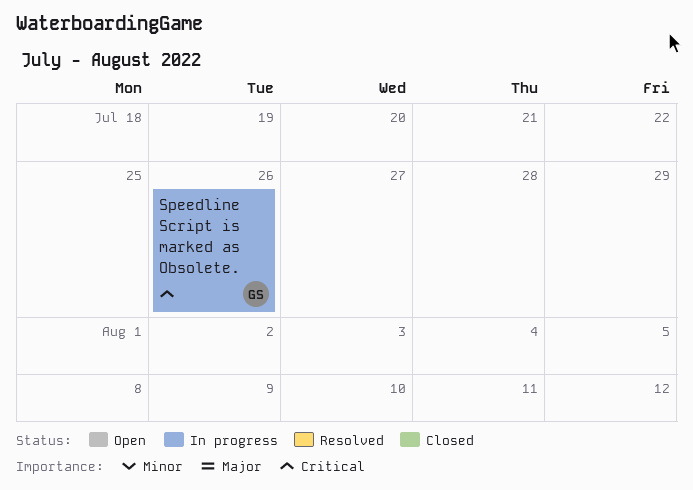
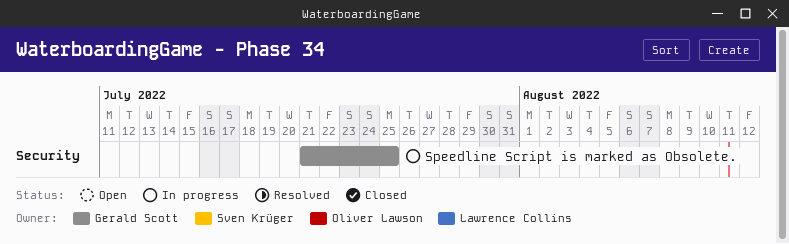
Speedline Script is marked as Obsolete., due: Jul 26 -> Jul 25

